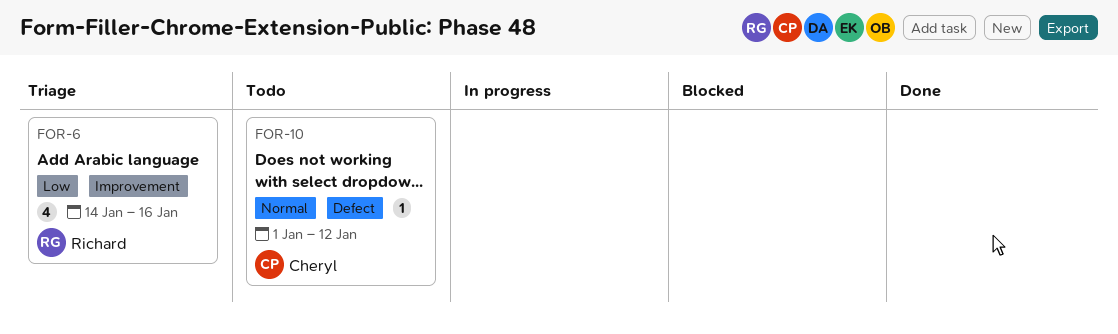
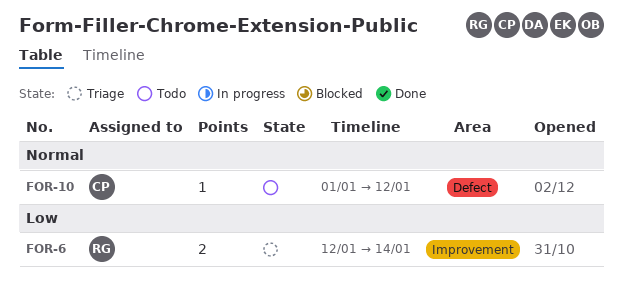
FOR-6, estimate: 4 -> 2
FOR-6, start: Jan 14 -> Jan 12
FOR-6, due: Jan 16 -> Jan 14

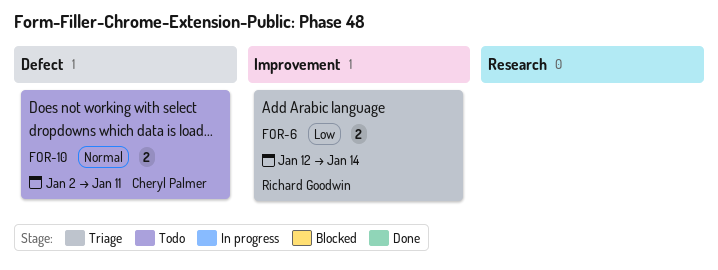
FOR-10, estimate: 1 -> 2
FOR-10, start: Jan 1 -> Jan 2
FOR-10, due: Jan 12 -> Jan 11

